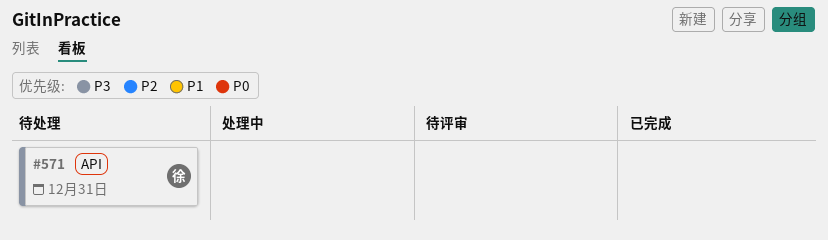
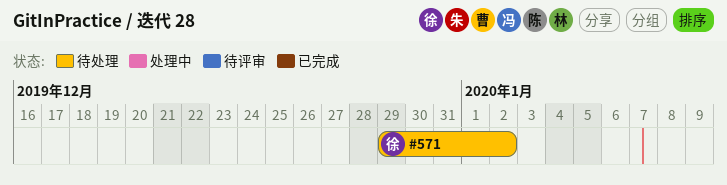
#571, due: Dec 31 -> Jan 2

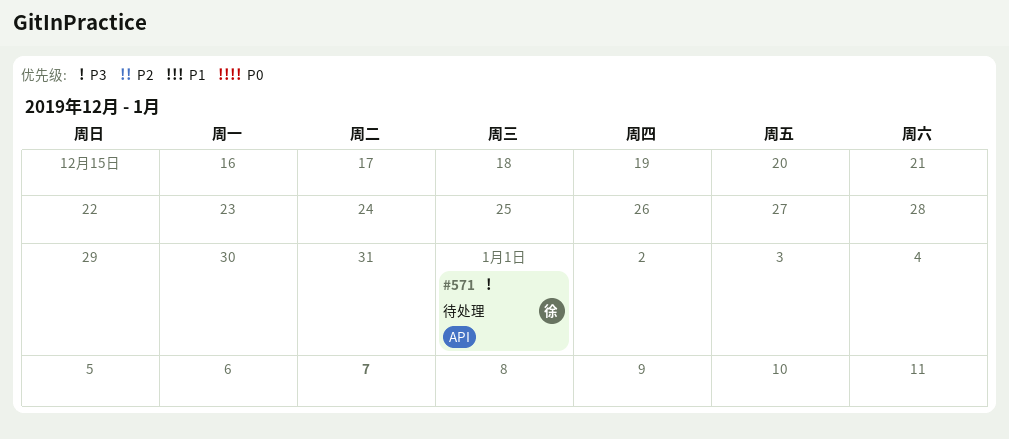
#571, due: Jan 2 -> Jan 1

